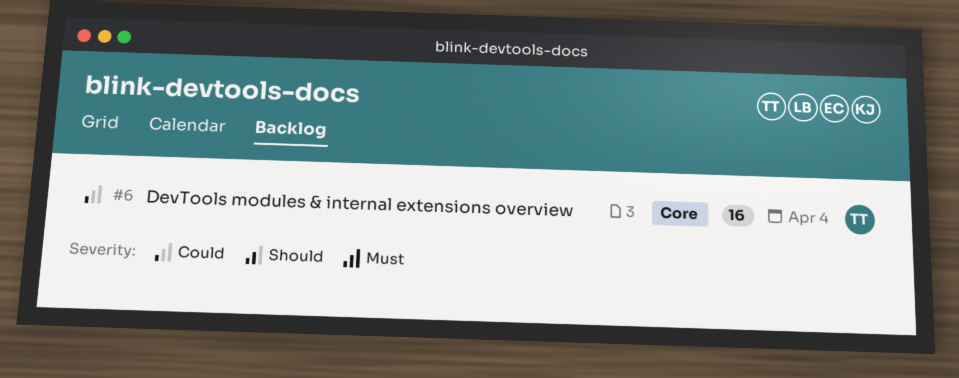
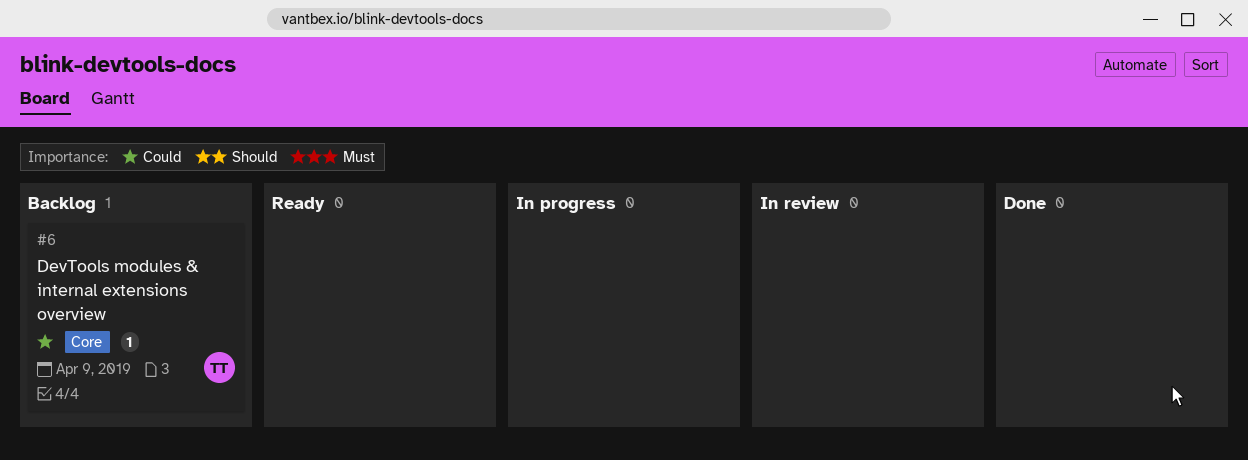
#6, estimate: 16 -> 1
#6, due: Apr 4 -> Apr 9

